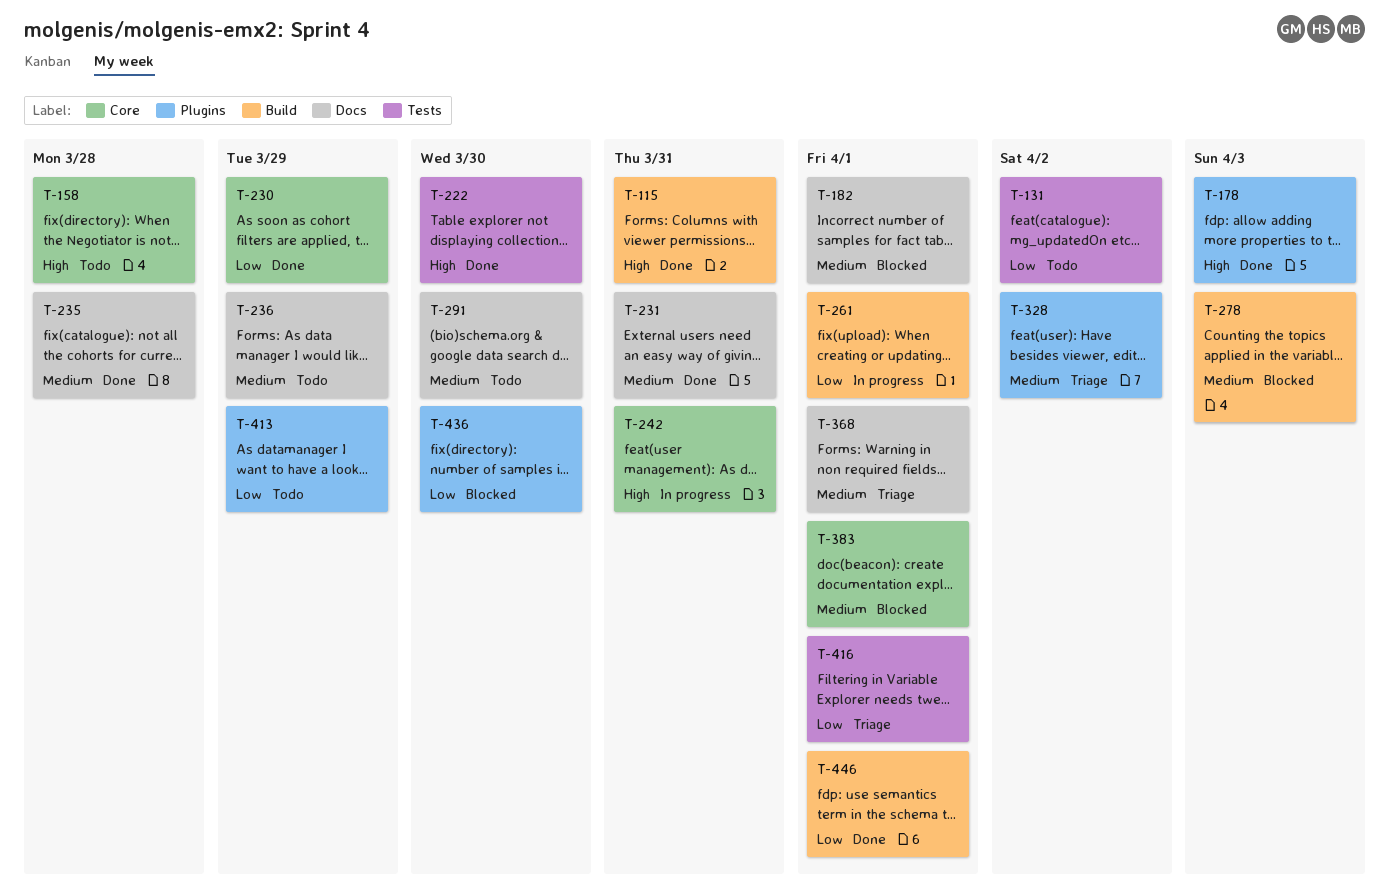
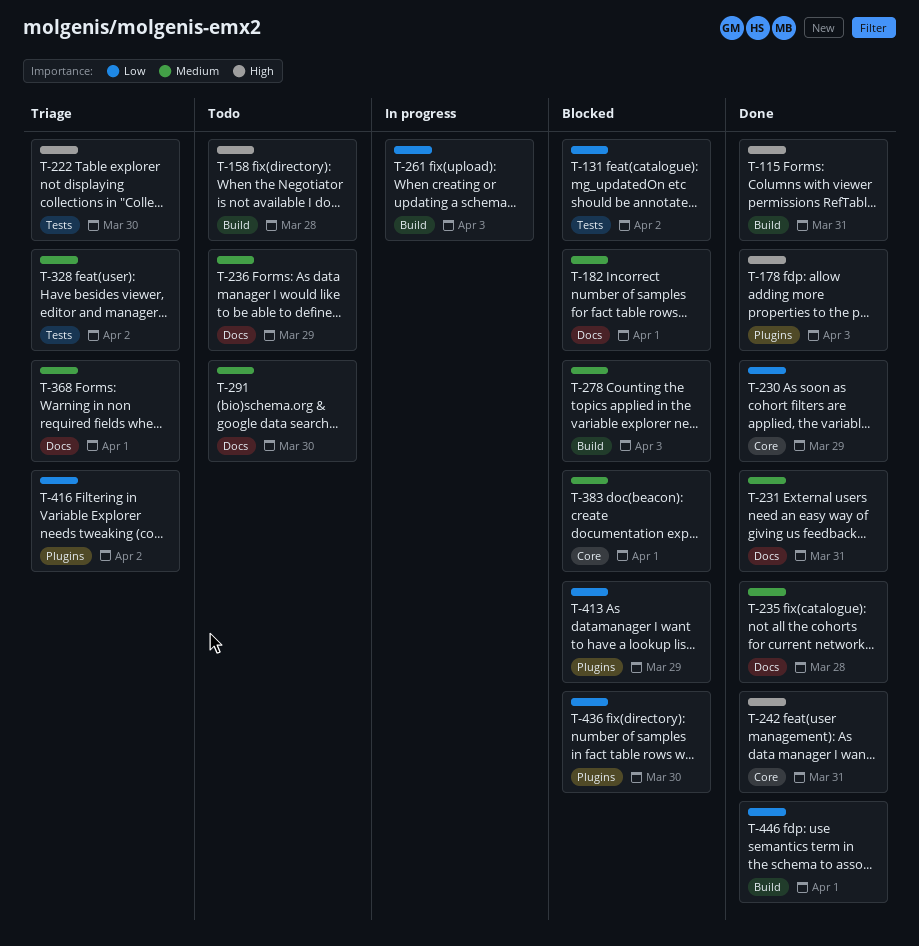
T-131, status: Todo -> Blocked
T-158, label: Core -> Build
T-222, status: Done -> Triage
T-242, status: In progress -> Done
T-261, due: Apr 1 -> Apr 3
T-328, label: Plugins -> Tests
T-413, status: Todo -> Blocked
T-416, label: Tests -> Plugins
T-416, due: Apr 1 -> Apr 2

